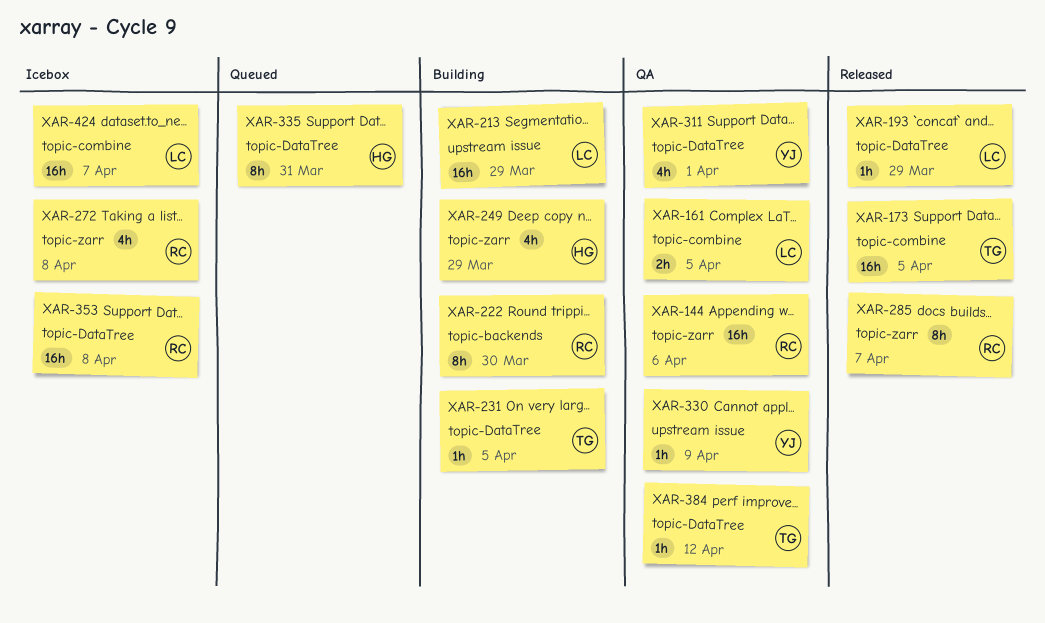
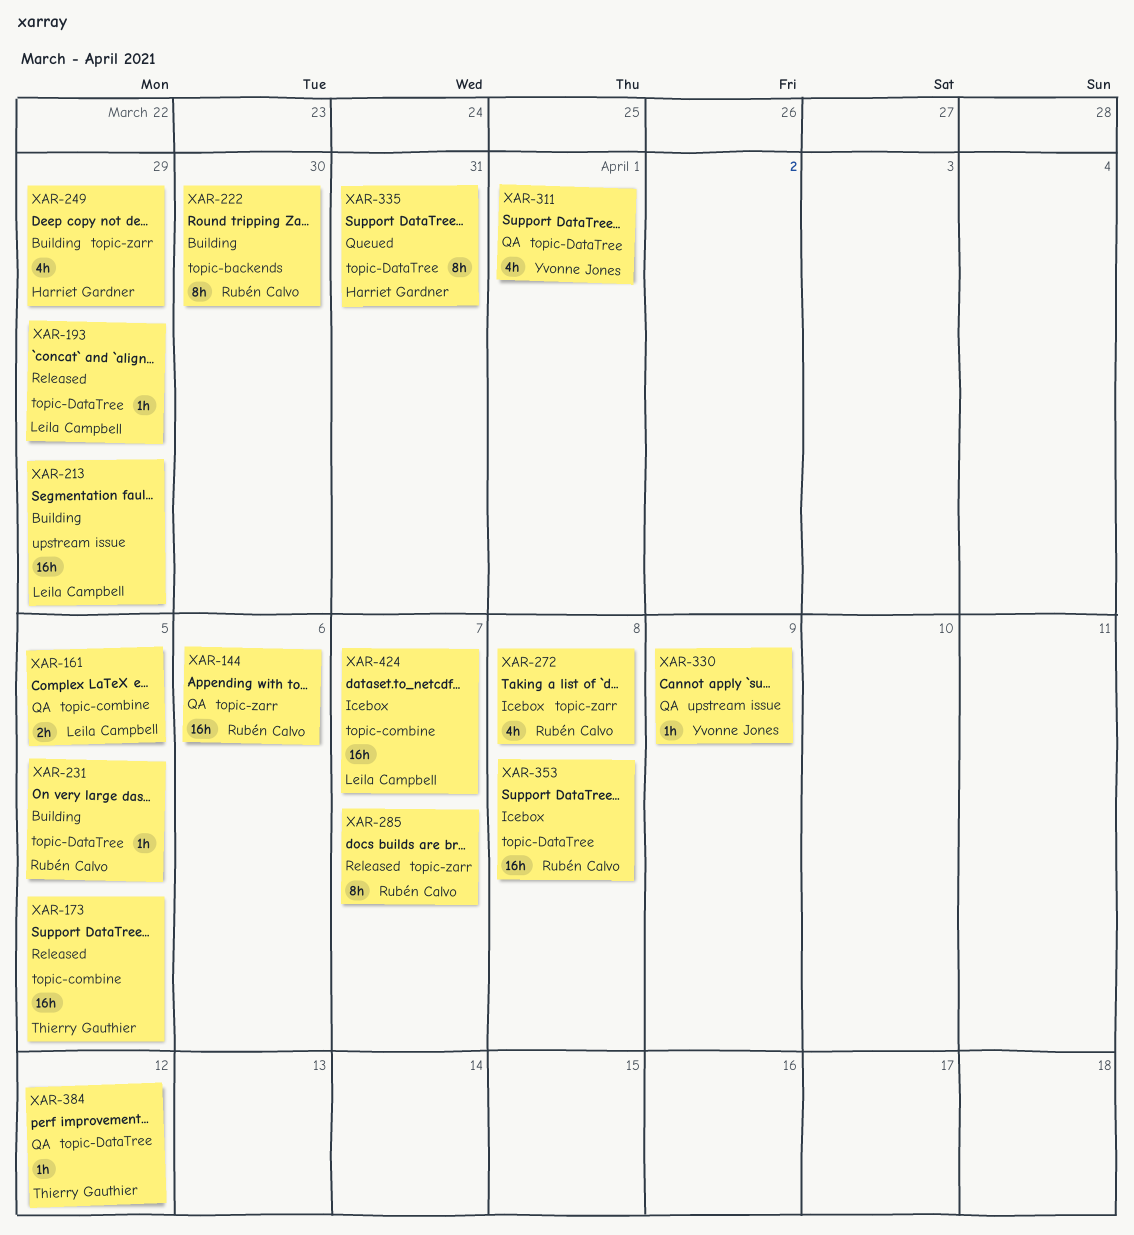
XAR-231, owner: Thierry Gauthier -> Rubén Calvo

